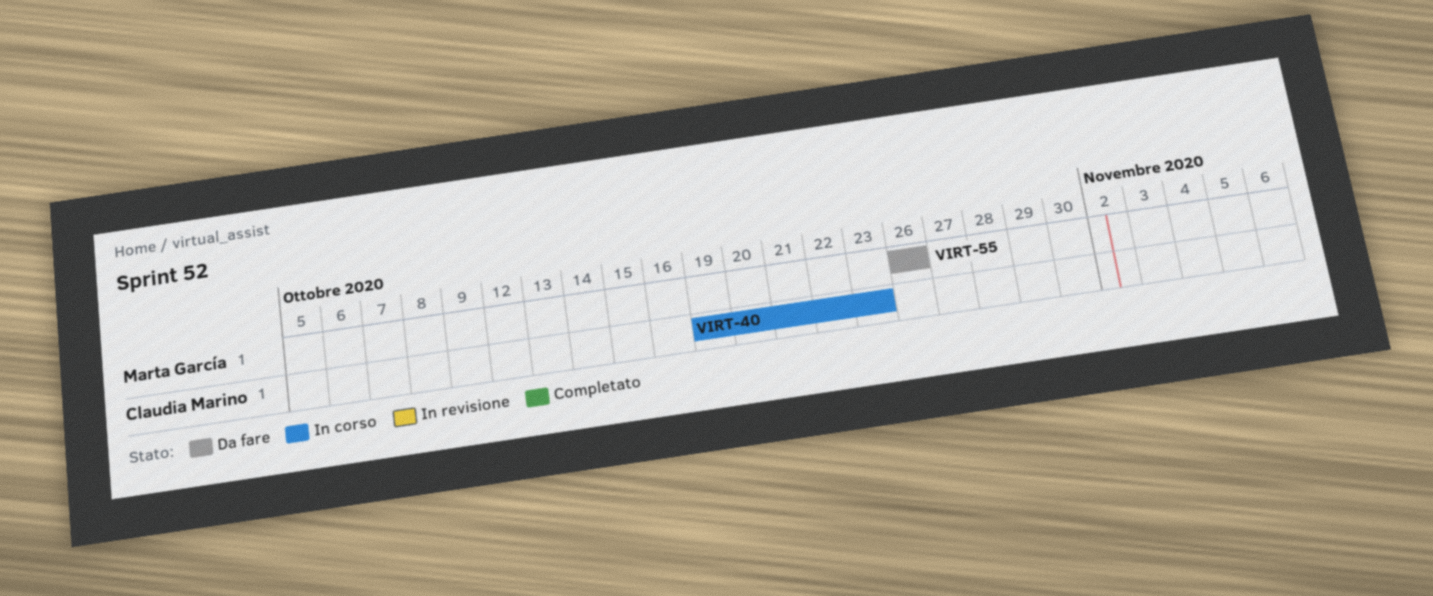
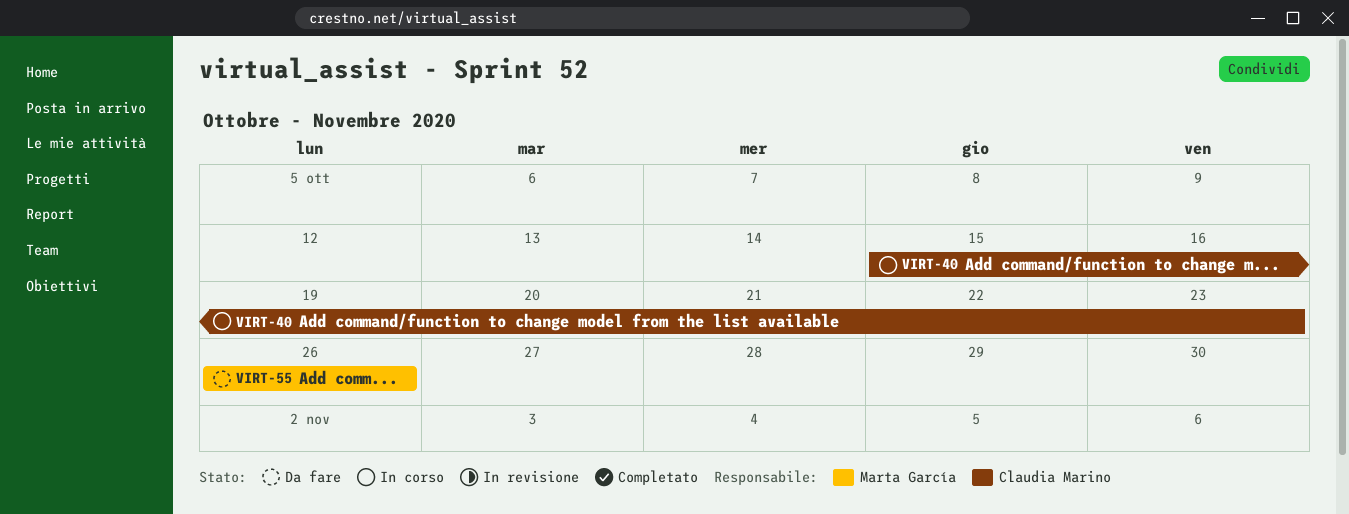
VIRT-40, start: Oct 19 -> Oct 15

